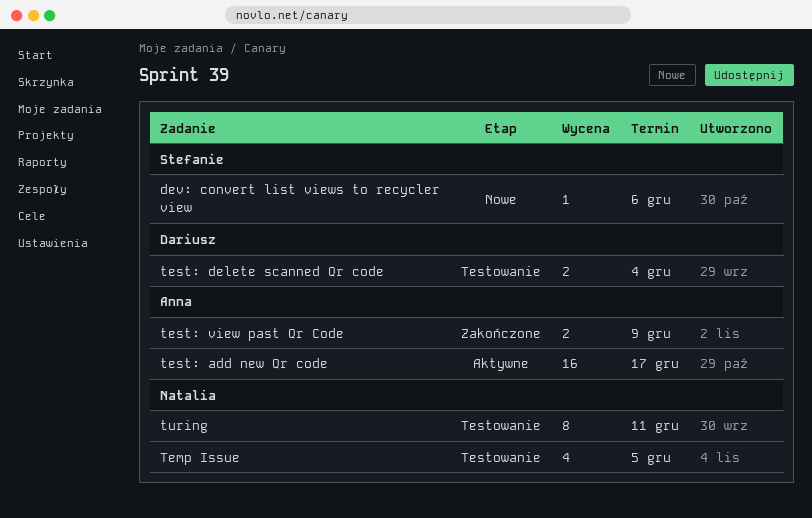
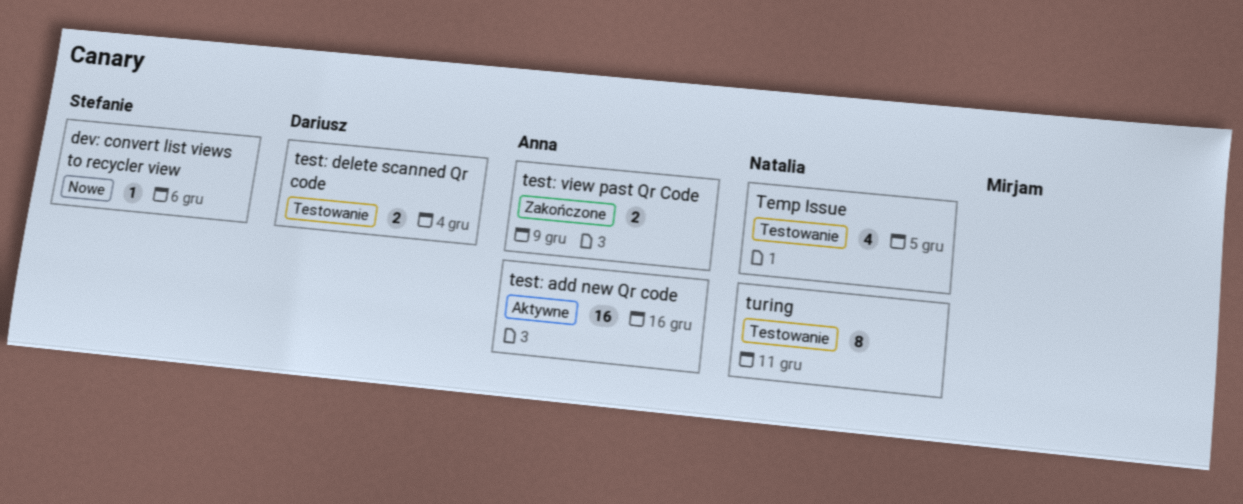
test: add new Qr code, due: Dec 17 -> Dec 16

